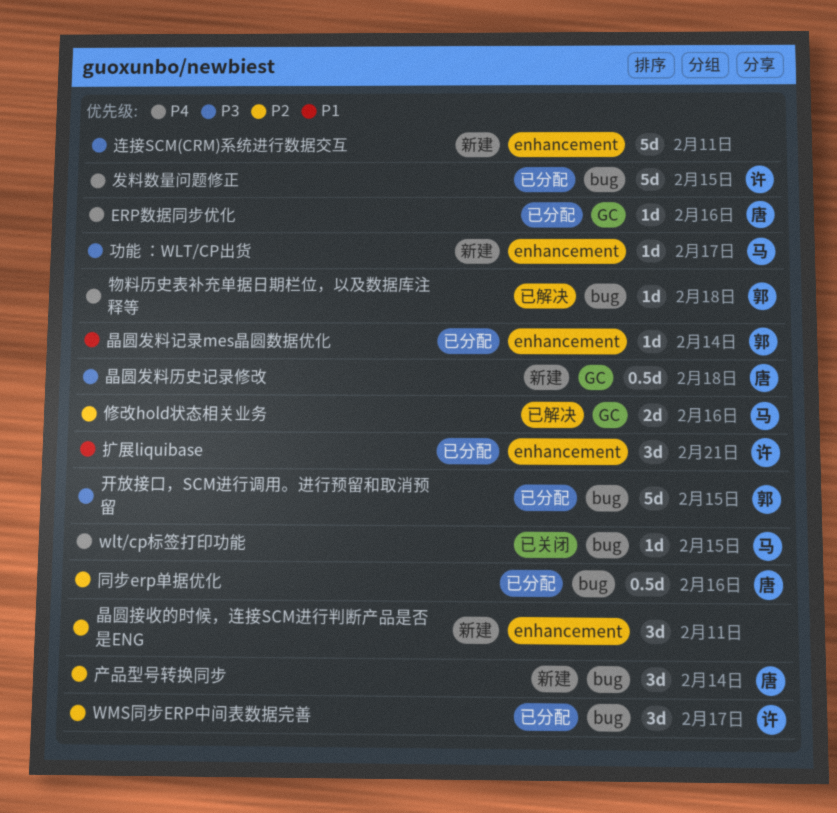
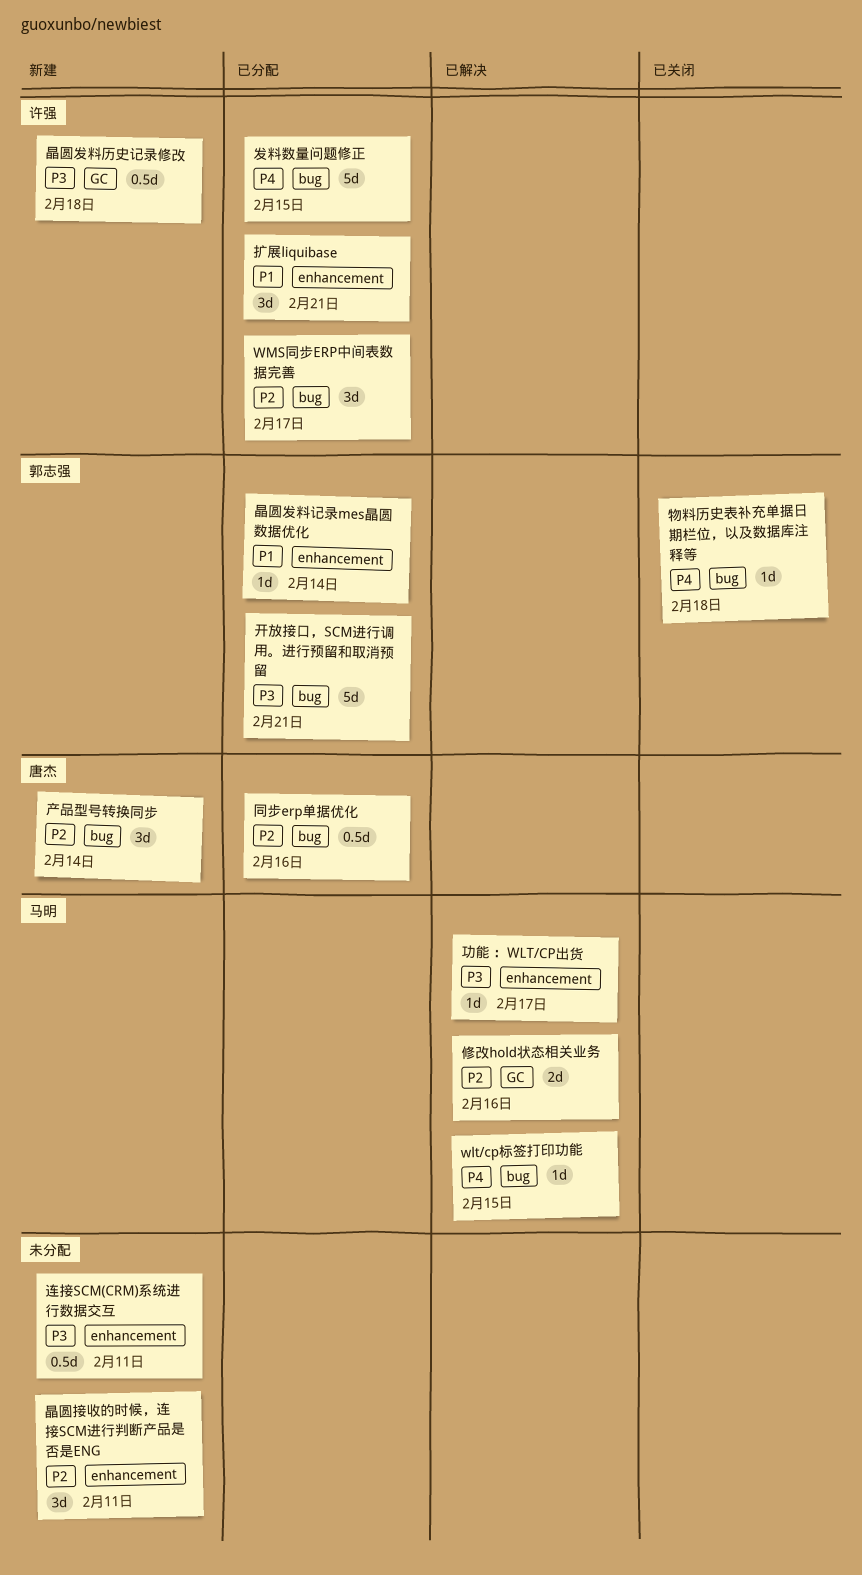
ERP数据同步优化: present -> none
wlt/cp标签打印功能, status: 已关闭 -> 已解决
功能 ：WLT/CP出货, status: 新建 -> 已解决
开放接口，SCM进行调用。进行预留和取消预留, due: Feb 15 -> Feb 21
晶圆发料历史记录修改, owner: 唐杰 -> 许强
物料历史表补充单据日期栏位，以及数据库注释等, status: 已解决 -> 已关闭
连接SCM(CRM)系统进行数据交互, estimate: 5d -> 0.5d

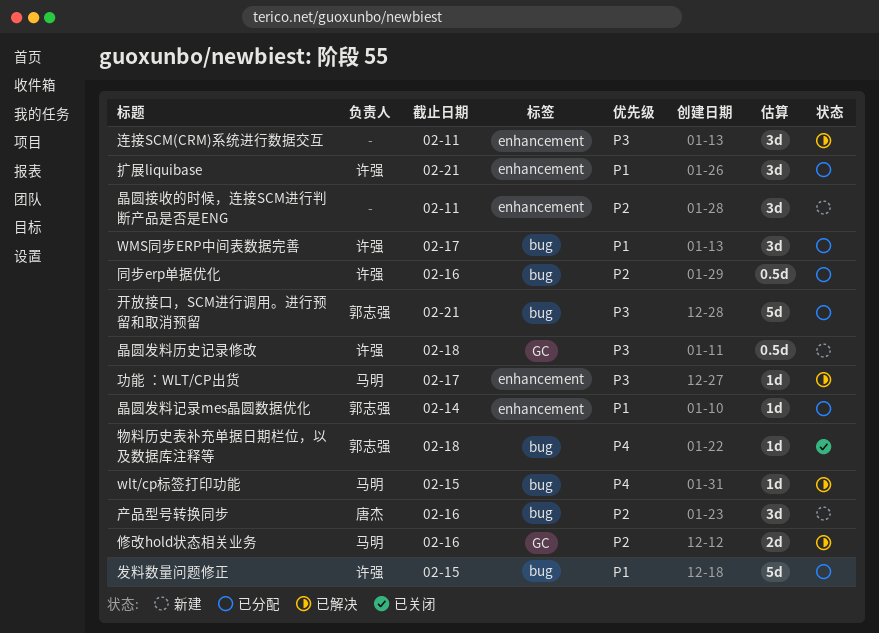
WMS同步ERP中间表数据完善, priority: P2 -> P1
产品型号转换同步, due: Feb 14 -> Feb 16
发料数量问题修正, priority: P4 -> P1
同步erp单据优化, owner: 唐杰 -> 许强
连接SCM(CRM)系统进行数据交互, status: 新建 -> 已解决
连接SCM(CRM)系统进行数据交互, estimate: 0.5d -> 3d

